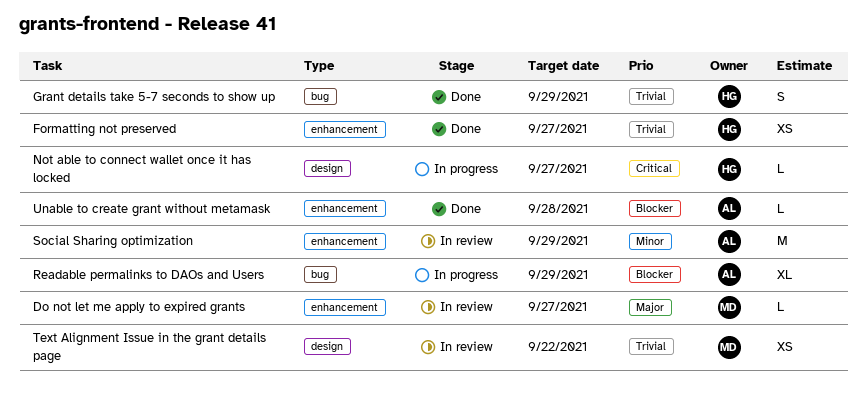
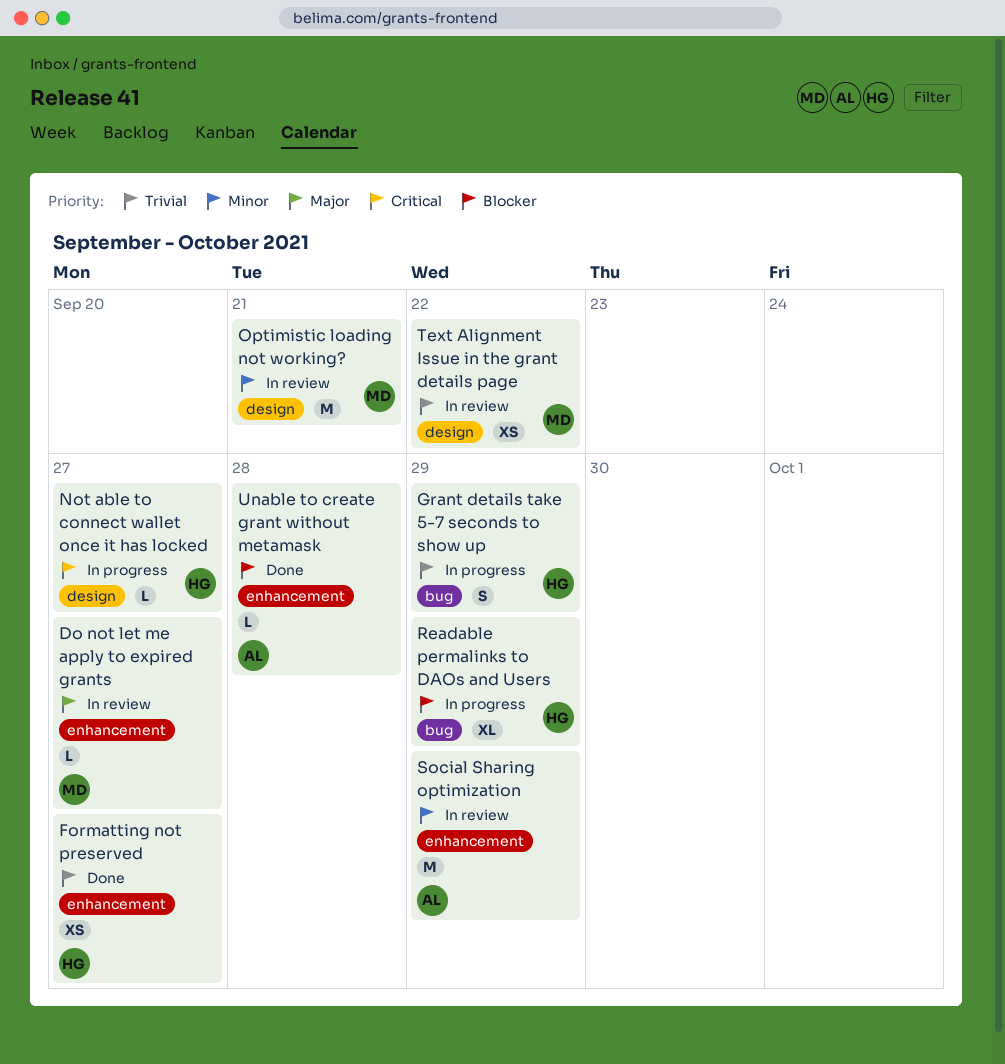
Grant details take 5-7 seconds to show up, status: Done -> In progress
Optimistic loading not working?: none -> present
Readable permalinks to DAOs and Users, owner: AL -> HG

